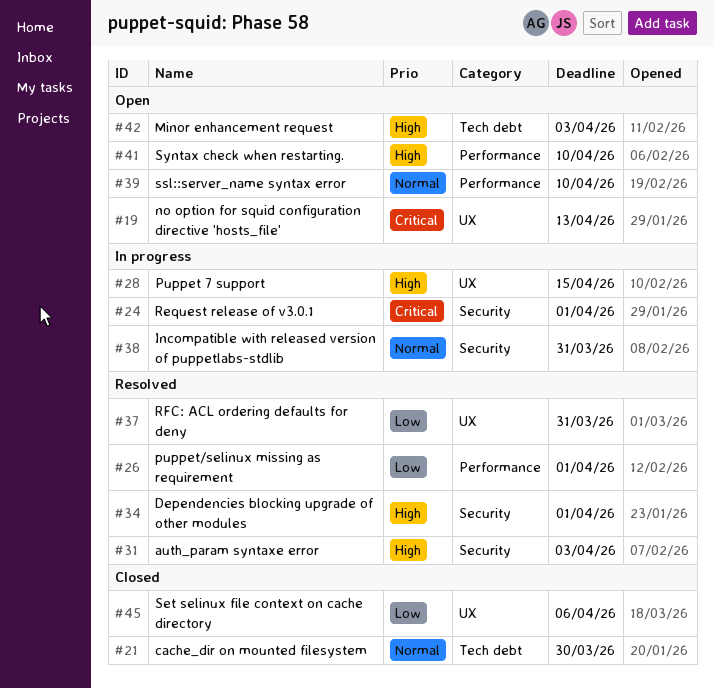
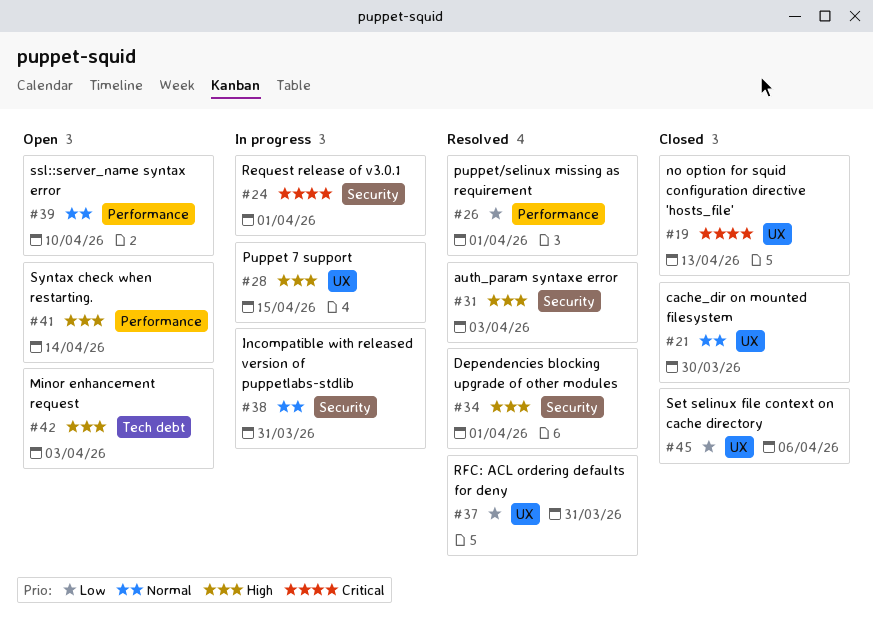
#19, status: Open -> Closed
#21, label: Tech debt -> UX
#41, due: Apr 10 -> Apr 14

